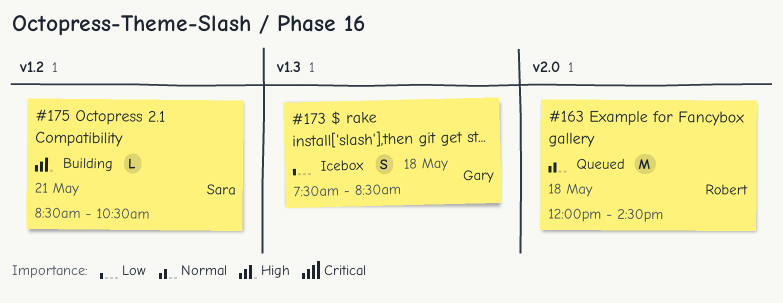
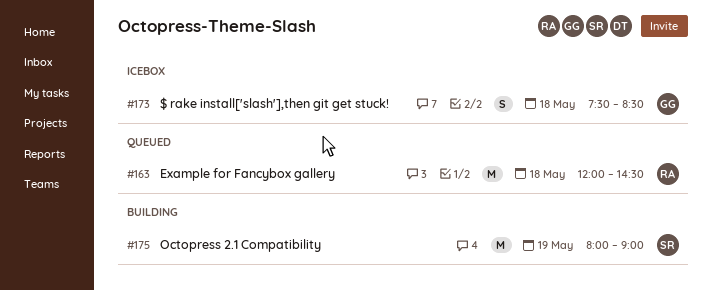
#175, estimate: L -> M
#175, day: May 21 -> May 19
#175, begins: 08:30 -> 08:00
#175, ends: 10:30 -> 09:00

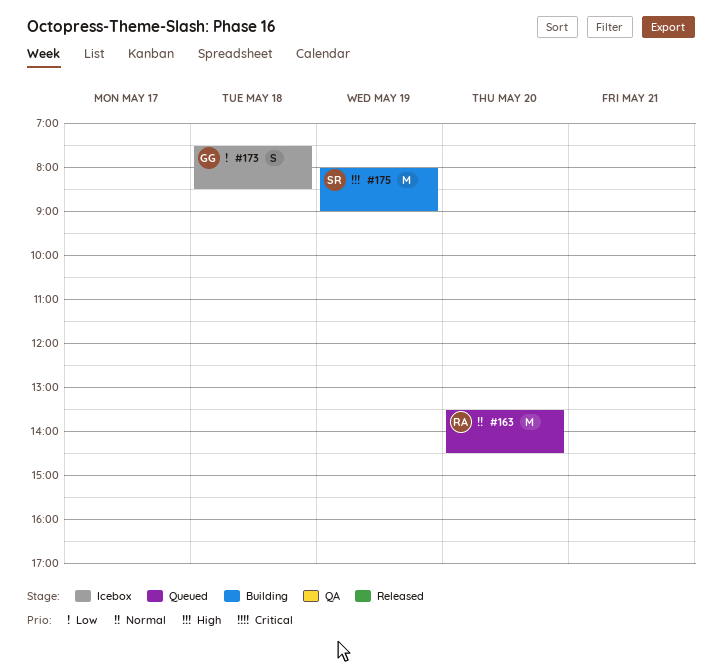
#163, day: May 18 -> May 20
#163, begins: 12:00 -> 13:30

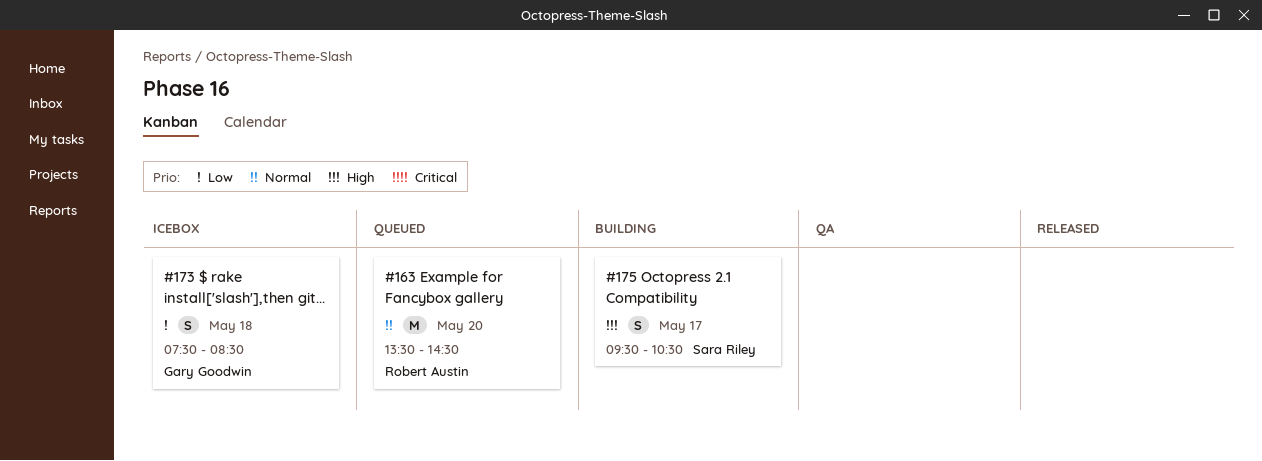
#175, estimate: M -> S
#175, day: May 19 -> May 17
#175, begins: 08:00 -> 09:30
#175, ends: 09:00 -> 10:30

